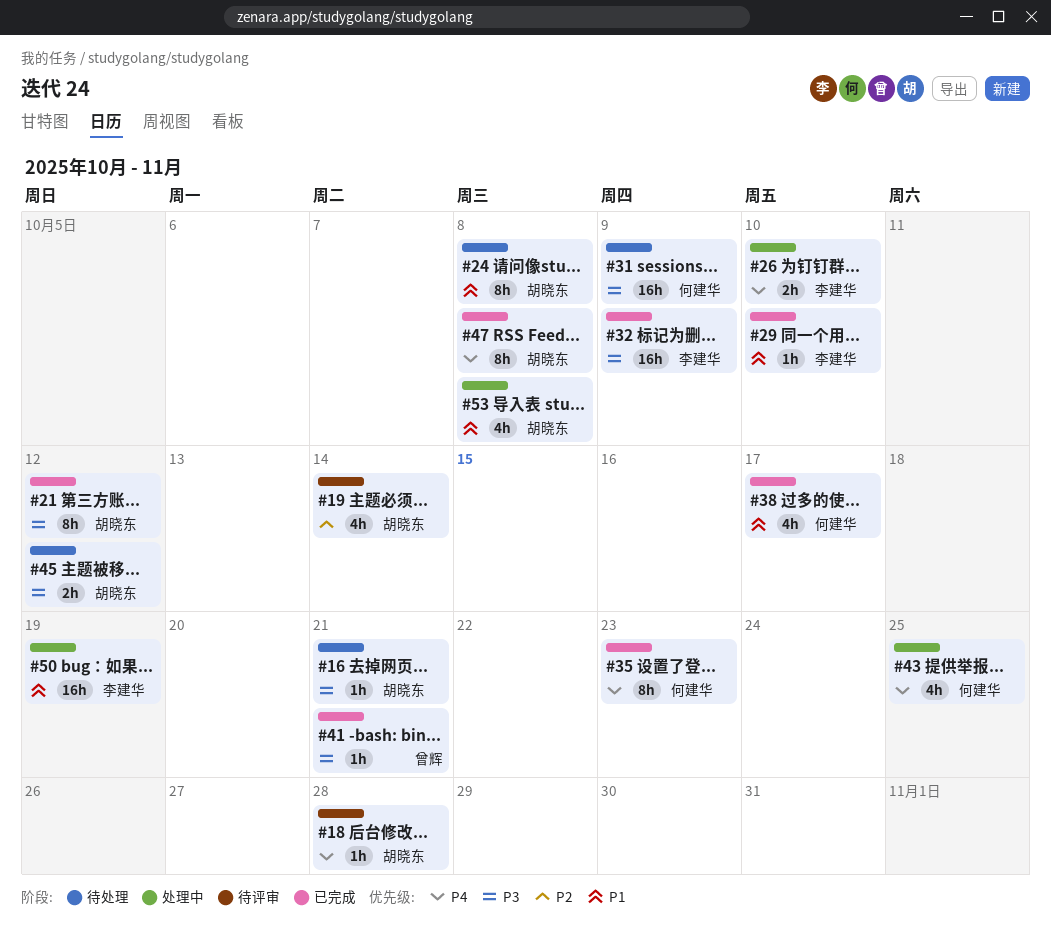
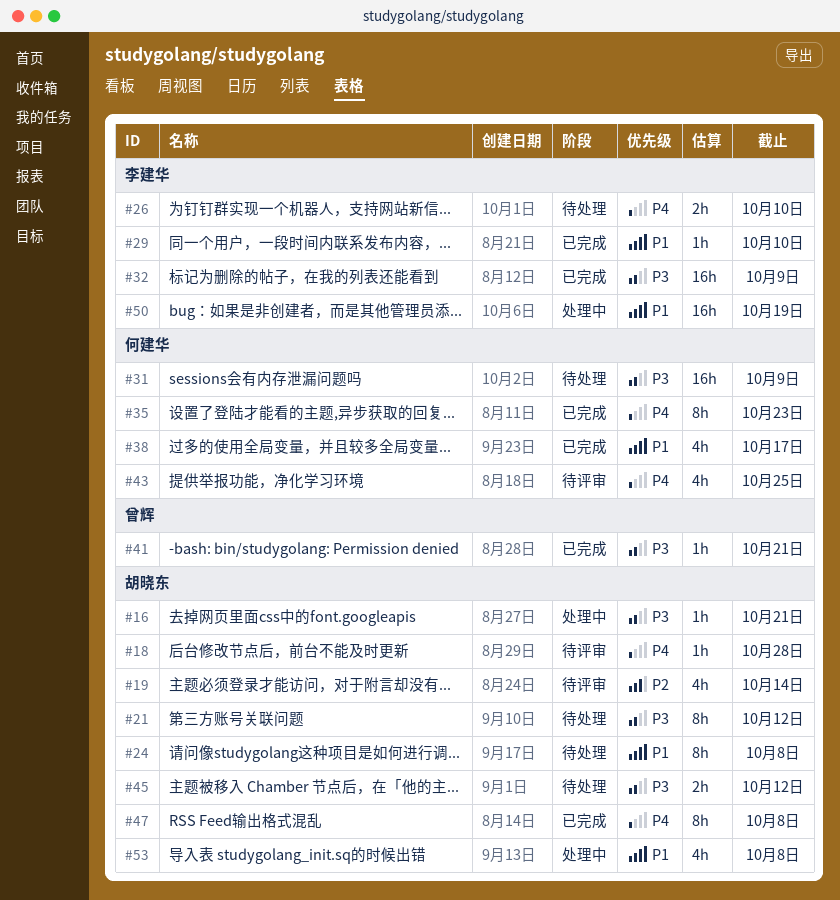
#16, status: 待处理 -> 处理中
#21, status: 已完成 -> 待处理
#26, status: 处理中 -> 待处理
#43, status: 处理中 -> 待评审

